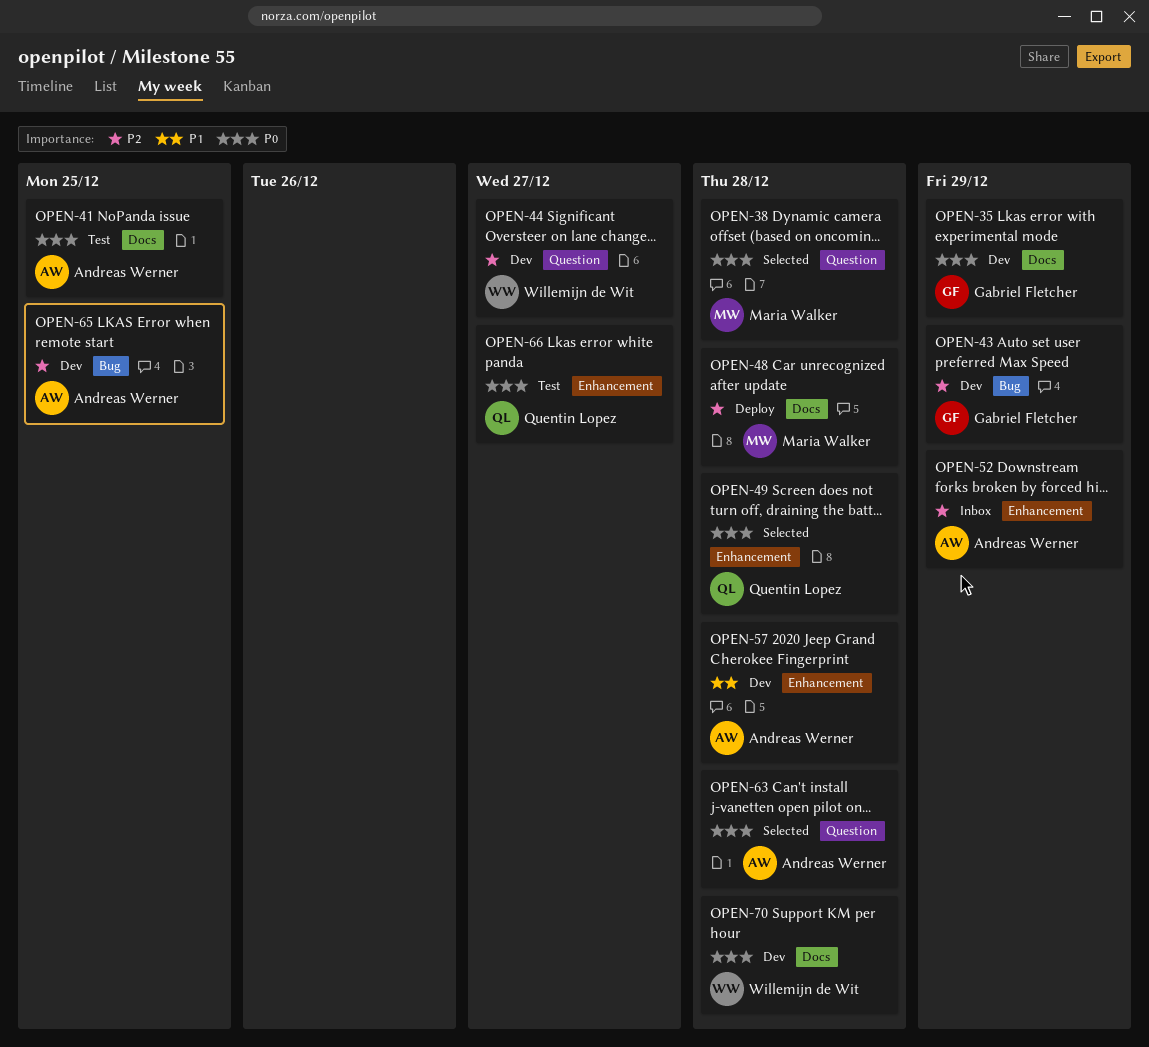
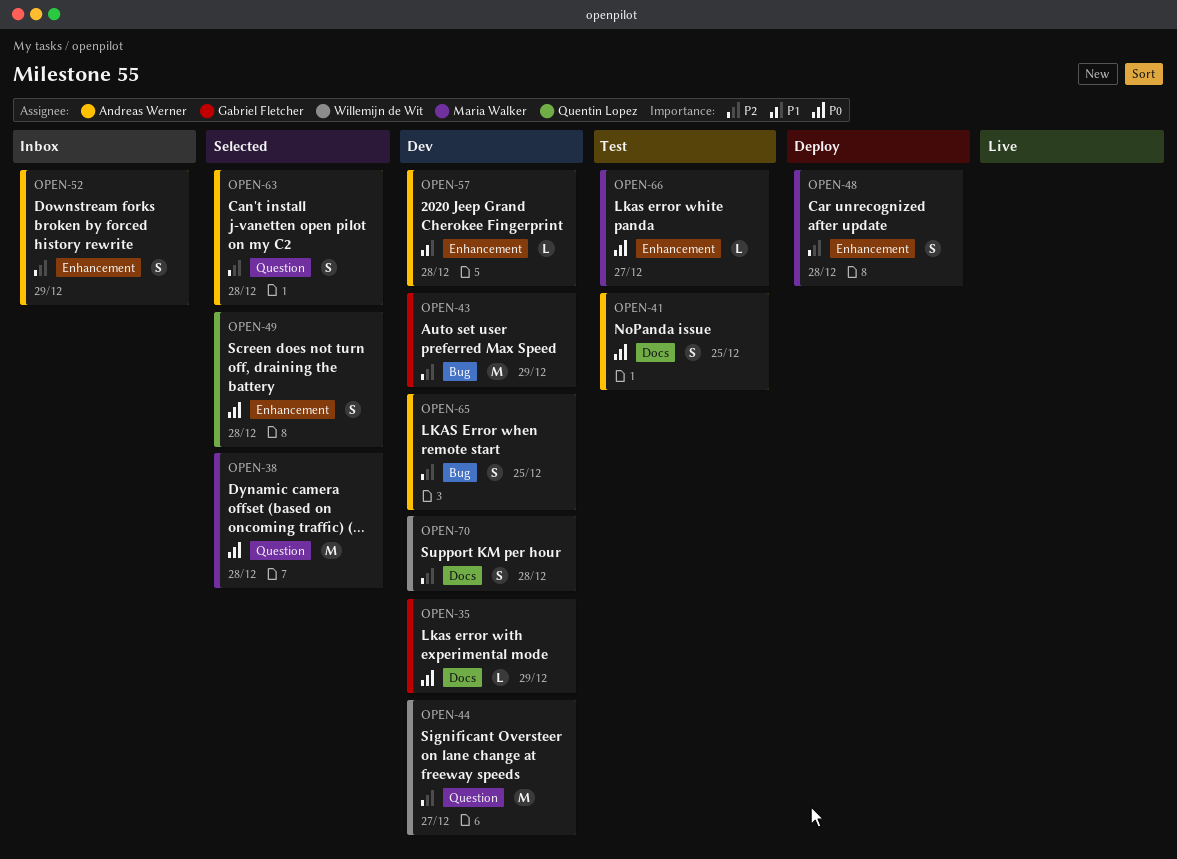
OPEN-48, label: Docs -> Enhancement
OPEN-63, priority: P0 -> P2
OPEN-66, owner: Quentin Lopez -> Maria Walker
OPEN-70, priority: P0 -> P2

